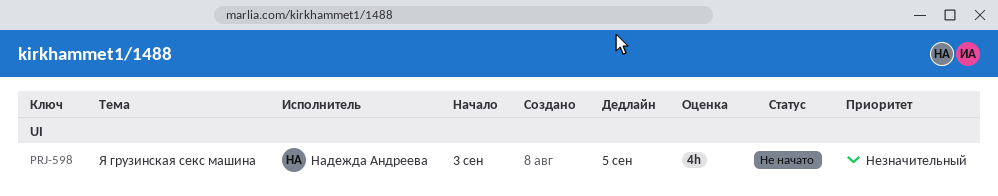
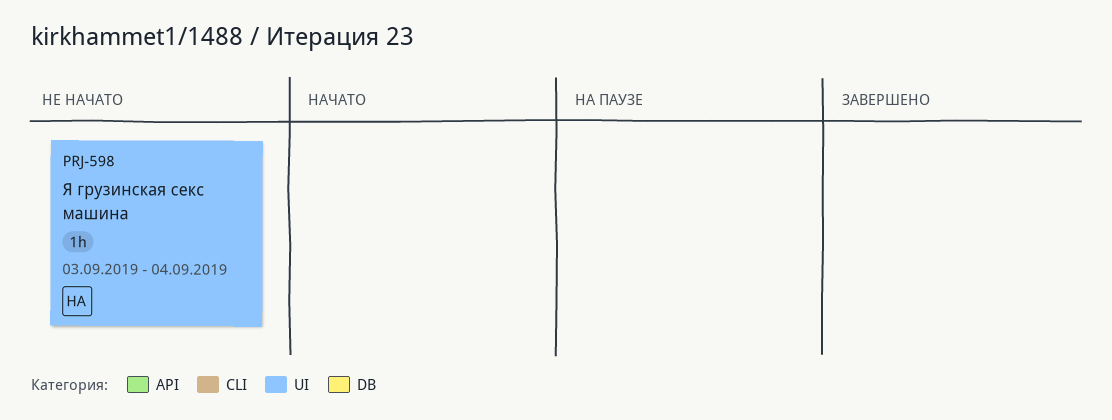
PRJ-598, estimate: 4h -> 1h
PRJ-598, due: Sep 5 -> Sep 4

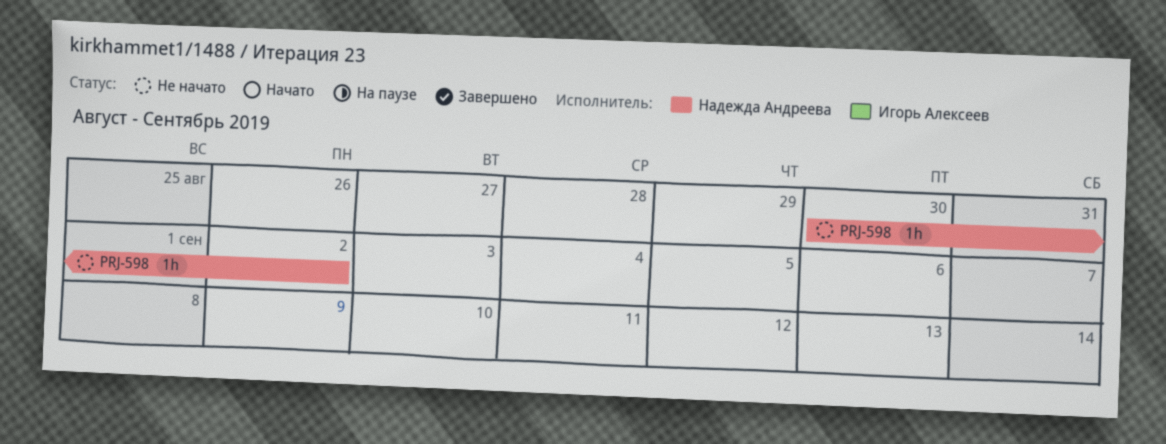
PRJ-598, start: Sep 3 -> Aug 30
PRJ-598, due: Sep 4 -> Sep 2

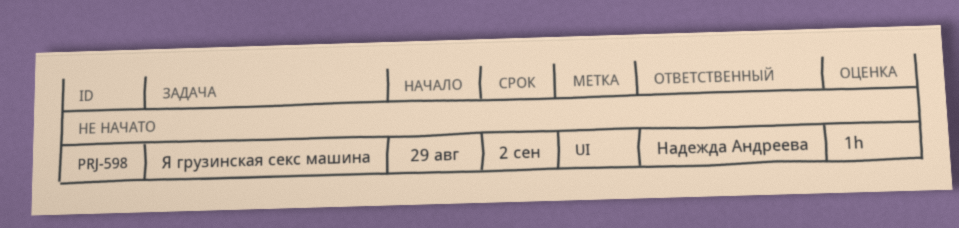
PRJ-598, start: Aug 30 -> Aug 29

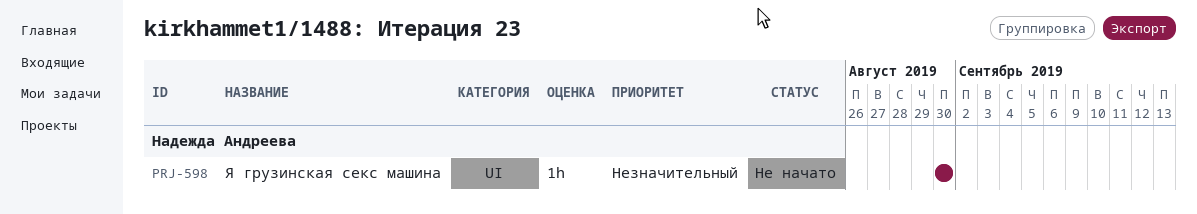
PRJ-598, start: Aug 29 -> Aug 30
PRJ-598, due: Sep 2 -> Aug 30

